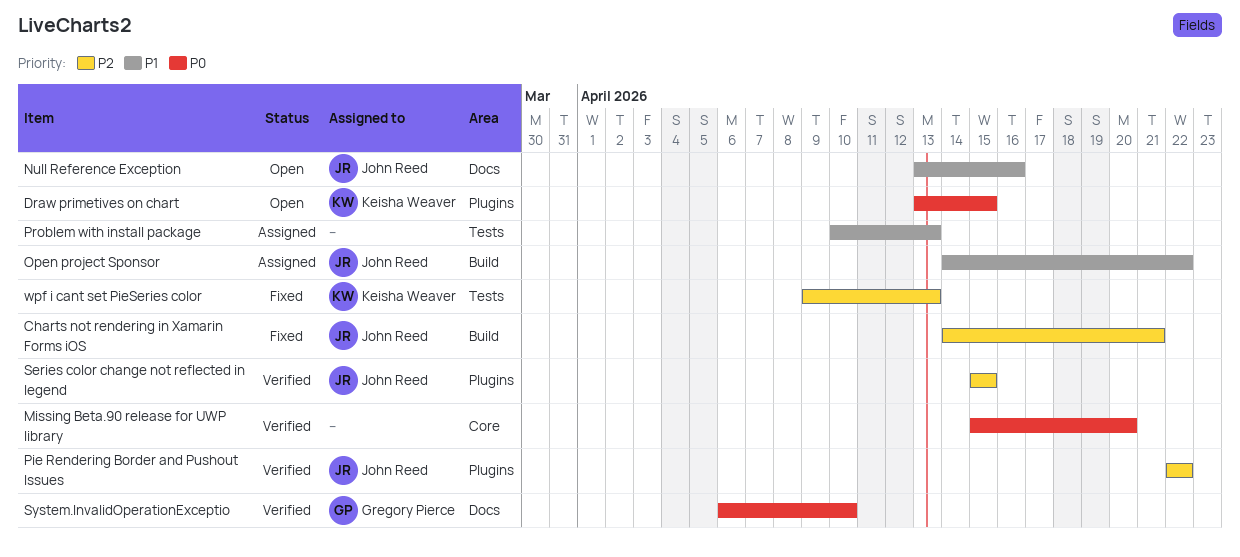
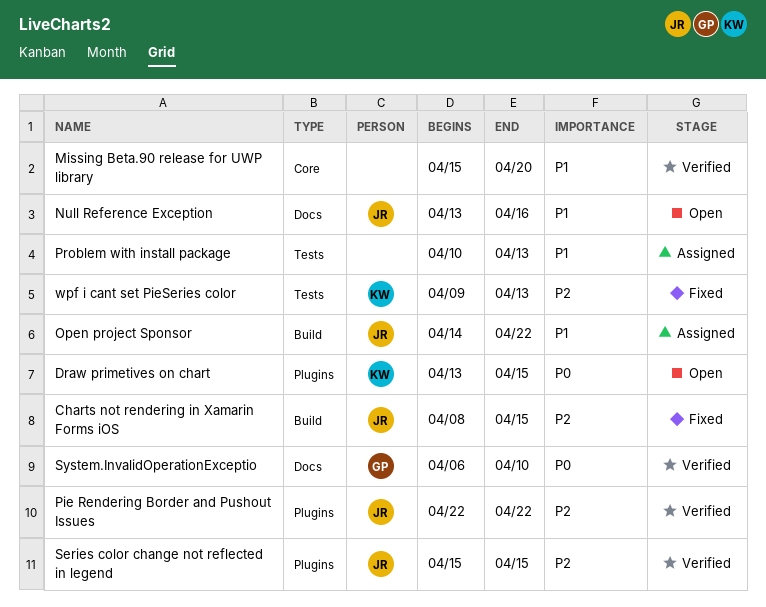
Charts not rendering in Xamarin Forms iOS, start: Apr 14 -> Apr 8
Charts not rendering in Xamarin Forms iOS, due: Apr 21 -> Apr 15
Missing Beta.90 release for UWP library, priority: P0 -> P1

